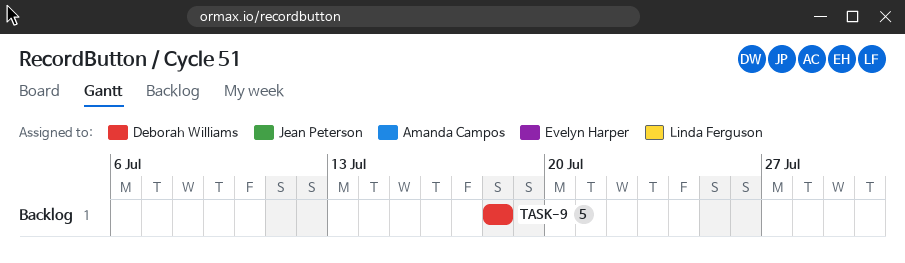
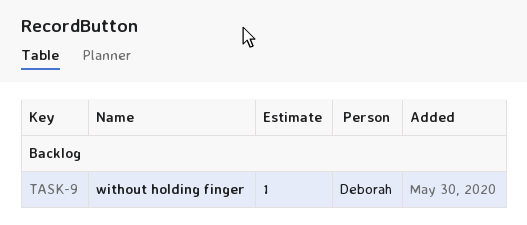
TASK-9, estimate: 5 -> 1

